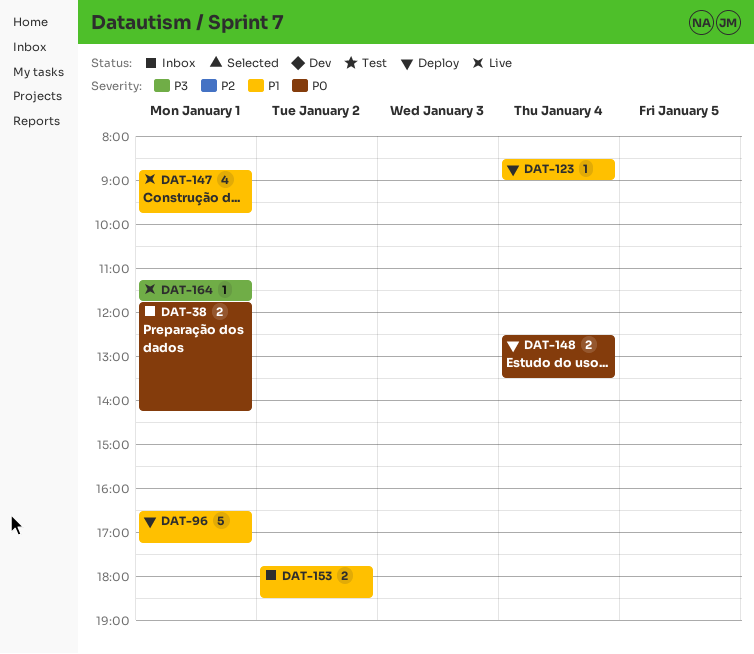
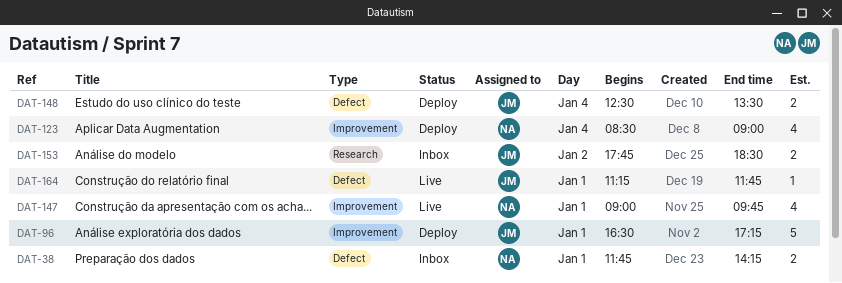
DAT-123, estimate: 1 -> 4
DAT-147, begins: 08:45 -> 09:00

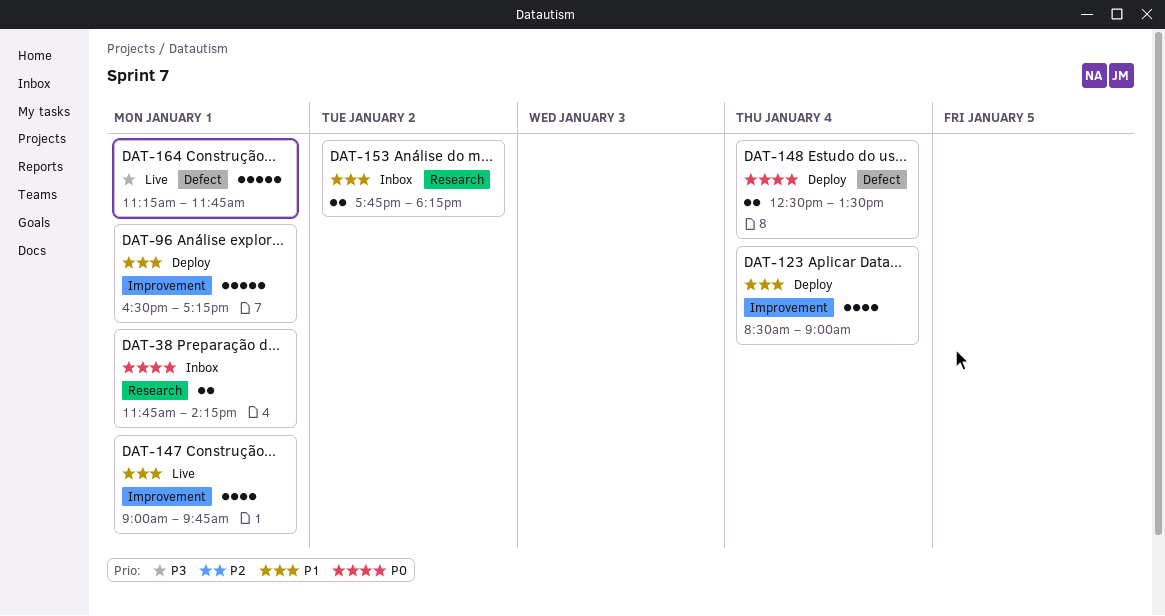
DAT-38, label: Defect -> Research
DAT-153, ends: 18:30 -> 18:15
DAT-164, estimate: 1 -> 5

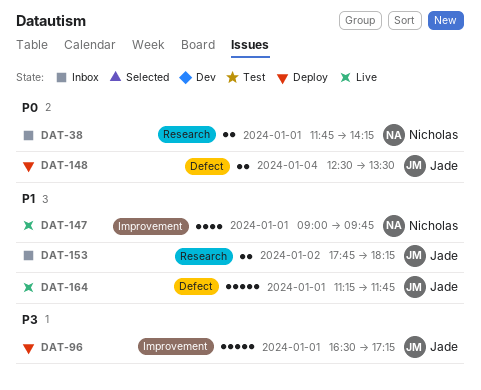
DAT-96, priority: P1 -> P3
DAT-123: present -> none
DAT-164, priority: P3 -> P1

